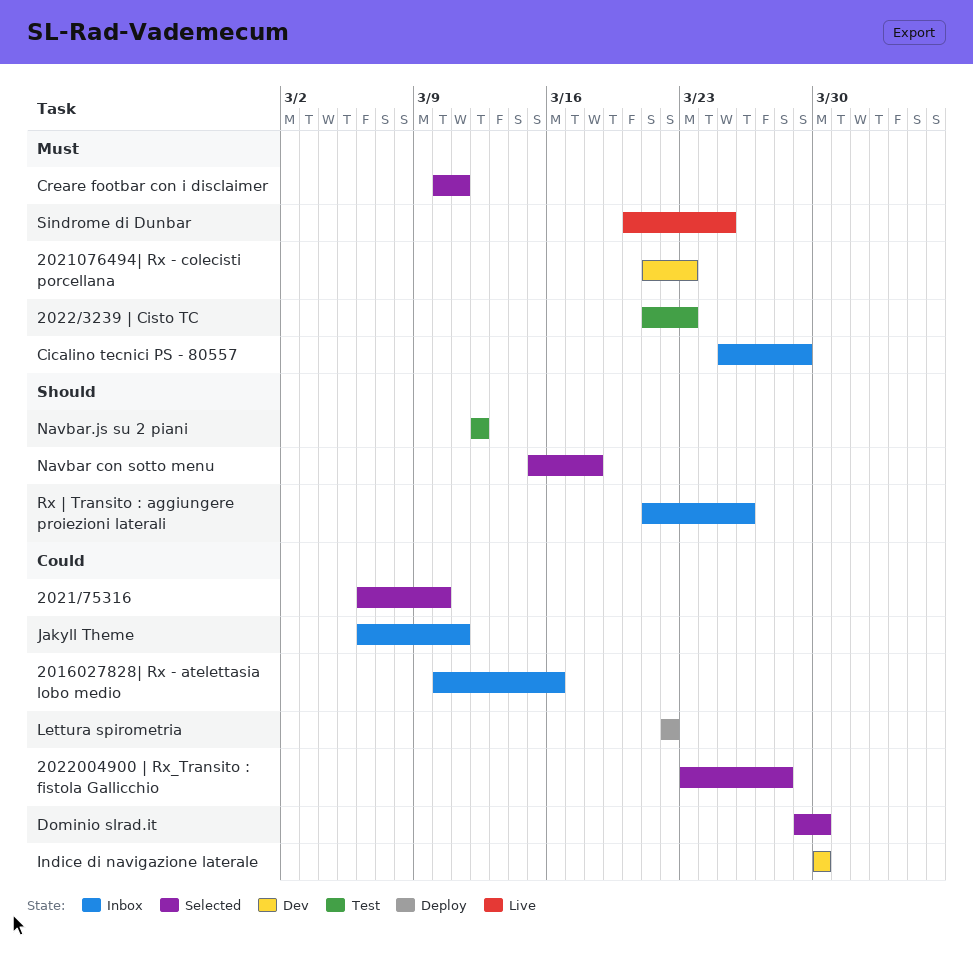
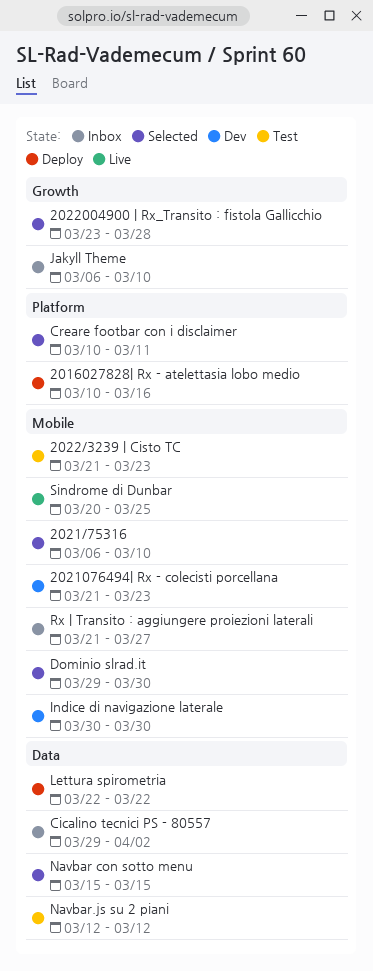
2016027828| Rx - atelettasia lobo medio, status: Inbox -> Deploy
Cicalino tecnici PS - 80557, start: Mar 25 -> Mar 29
Cicalino tecnici PS - 80557, due: Mar 29 -> Apr 2
Jakyll Theme, due: Mar 11 -> Mar 10
Navbar con sotto menu, due: Mar 18 -> Mar 15
Rx | Transito : aggiungere proiezioni laterali, due: Mar 26 -> Mar 27

